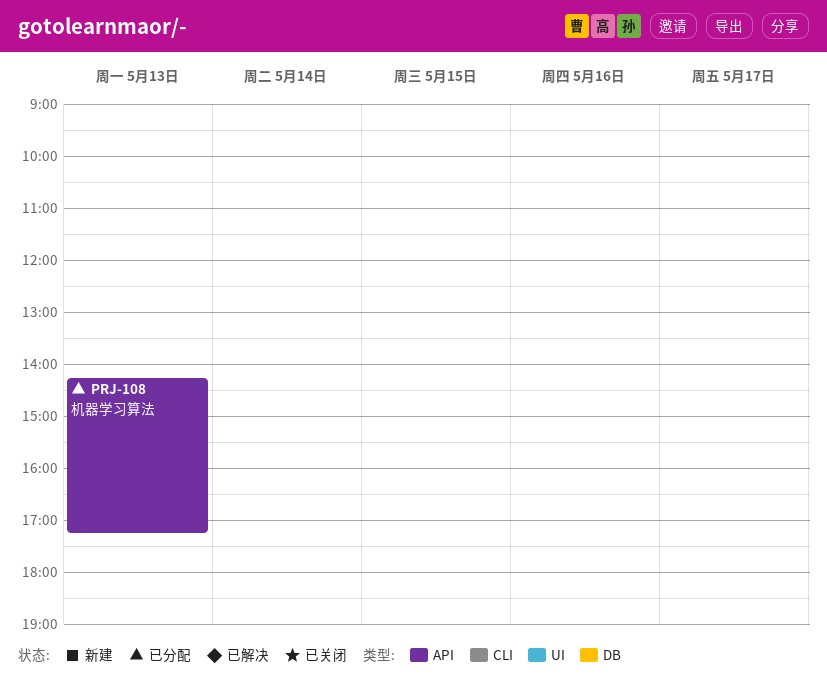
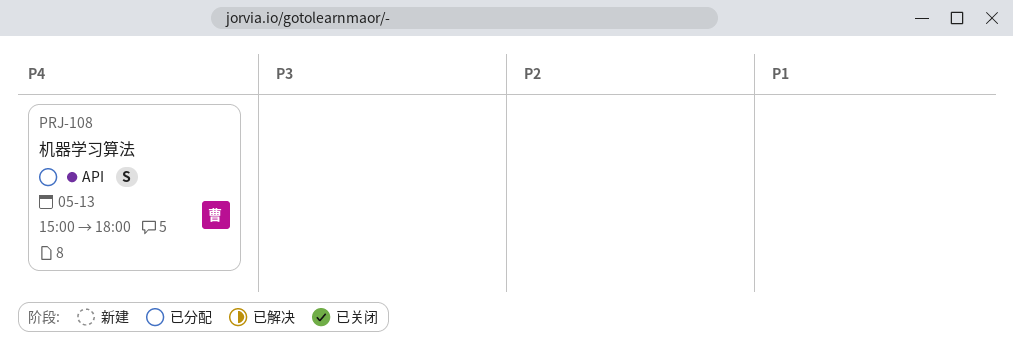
PRJ-108, begins: 14:15 -> 15:00
PRJ-108, ends: 17:15 -> 18:00

